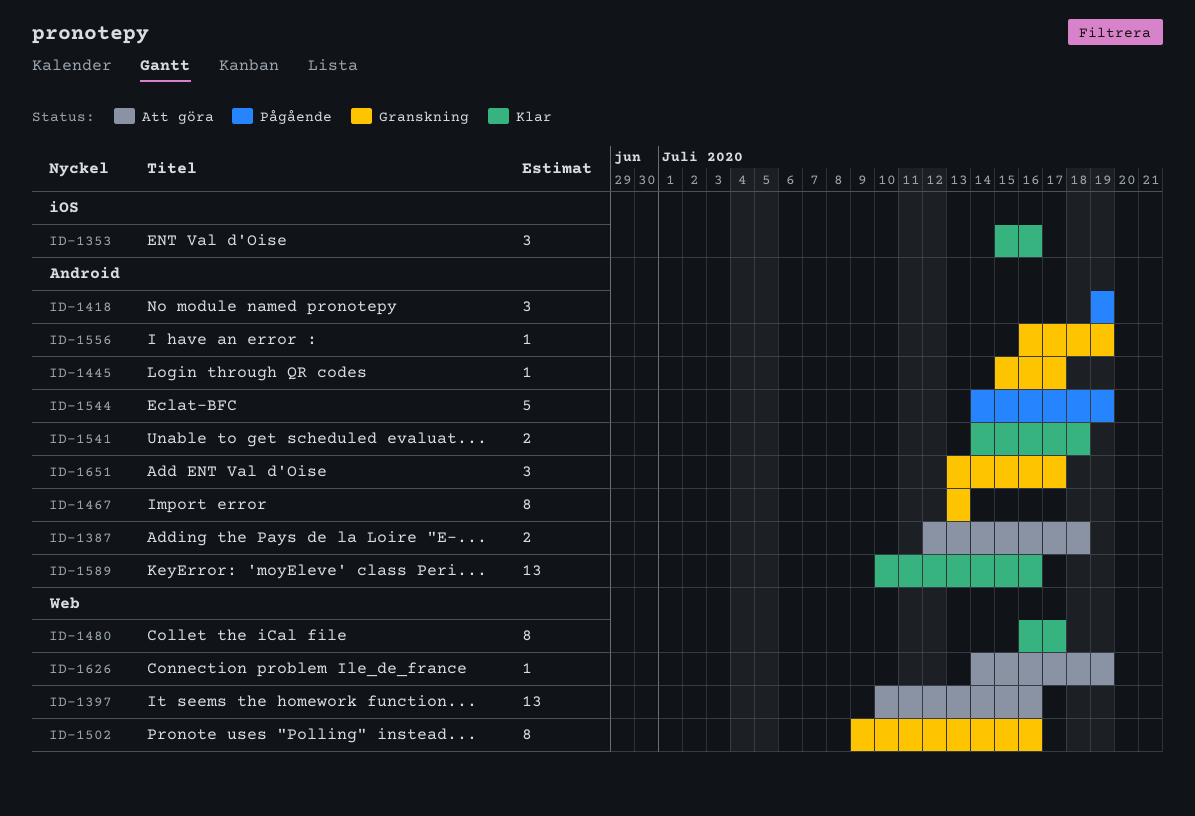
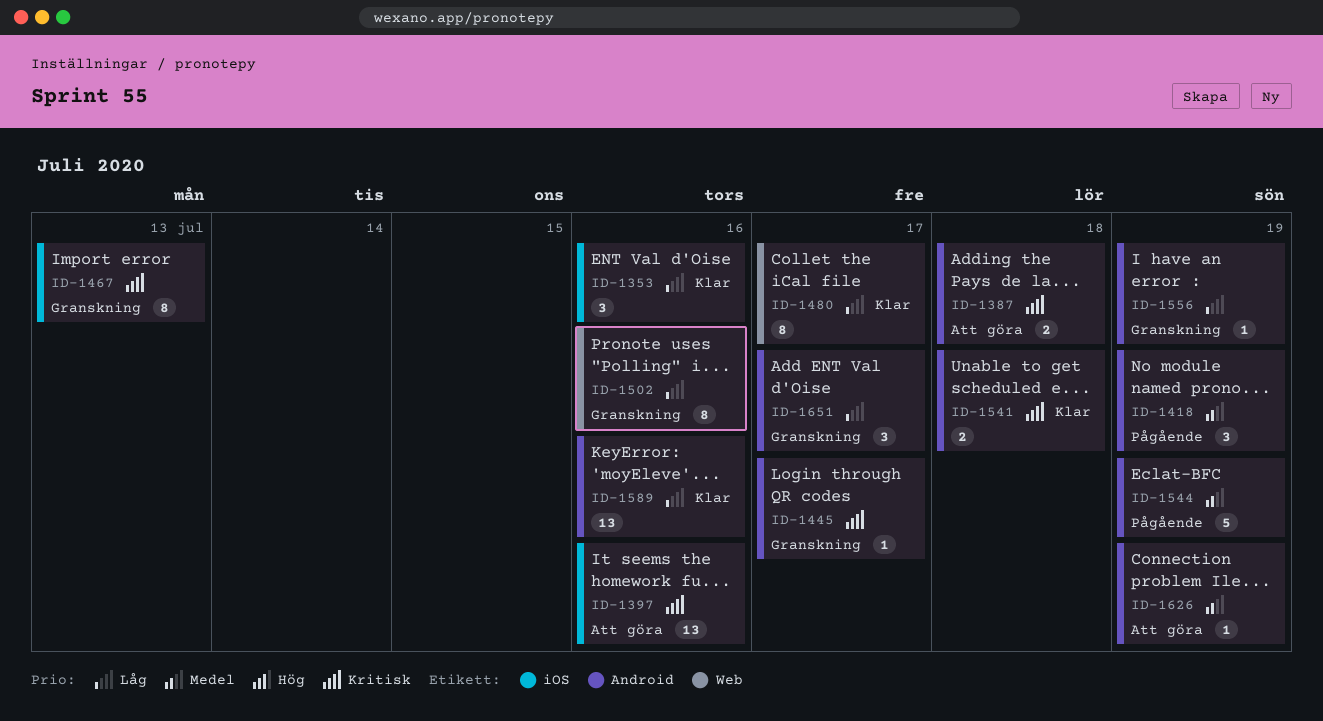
ID-1397, label: Web -> iOS
ID-1467, label: Android -> iOS
ID-1626, label: Web -> Android

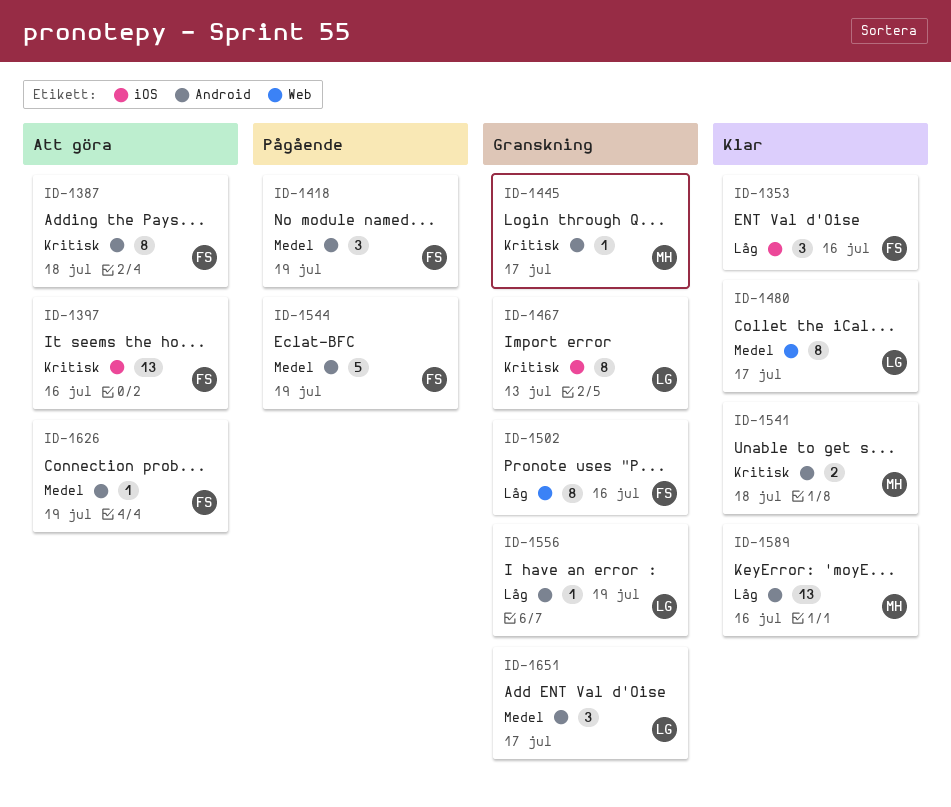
ID-1387, estimate: 2 -> 8
ID-1480, priority: Låg -> Medel
ID-1651, priority: Låg -> Medel

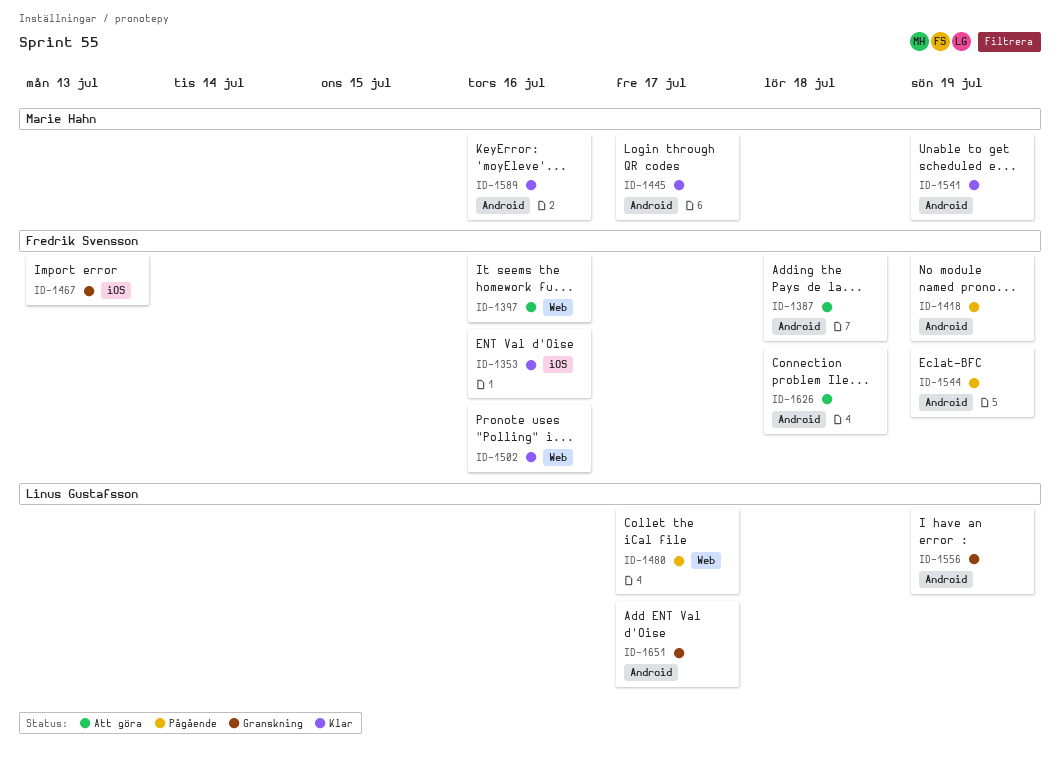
ID-1397, label: iOS -> Web
ID-1445, status: Granskning -> Klar
ID-1467, owner: Linus Gustafsson -> Fredrik Svensson
ID-1480, status: Klar -> Pågående
ID-1502, status: Granskning -> Klar
ID-1541, due: Jul 18 -> Jul 19
ID-1626, due: Jul 19 -> Jul 18

